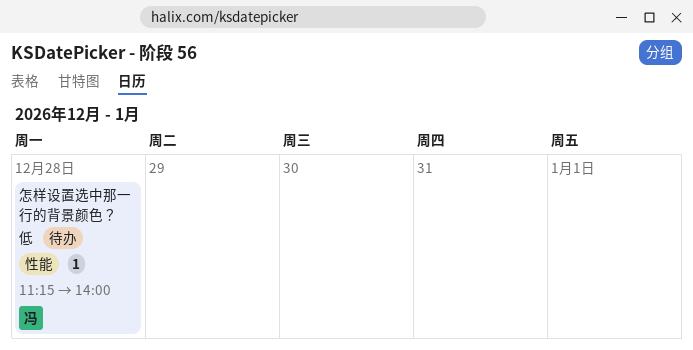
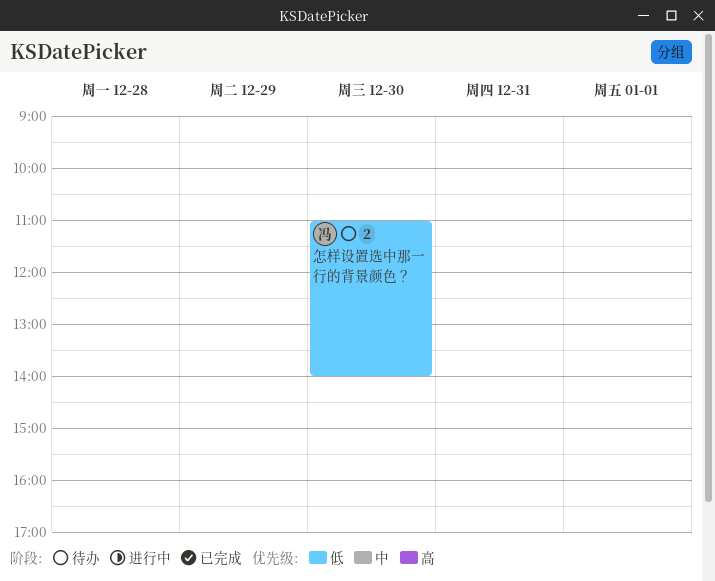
怎样设置选中那一行的背景颜色？, estimate: 1 -> 2
怎样设置选中那一行的背景颜色？, day: Dec 28 -> Dec 30
怎样设置选中那一行的背景颜色？, begins: 11:15 -> 11:00

